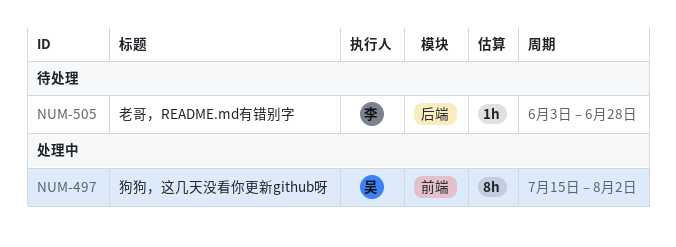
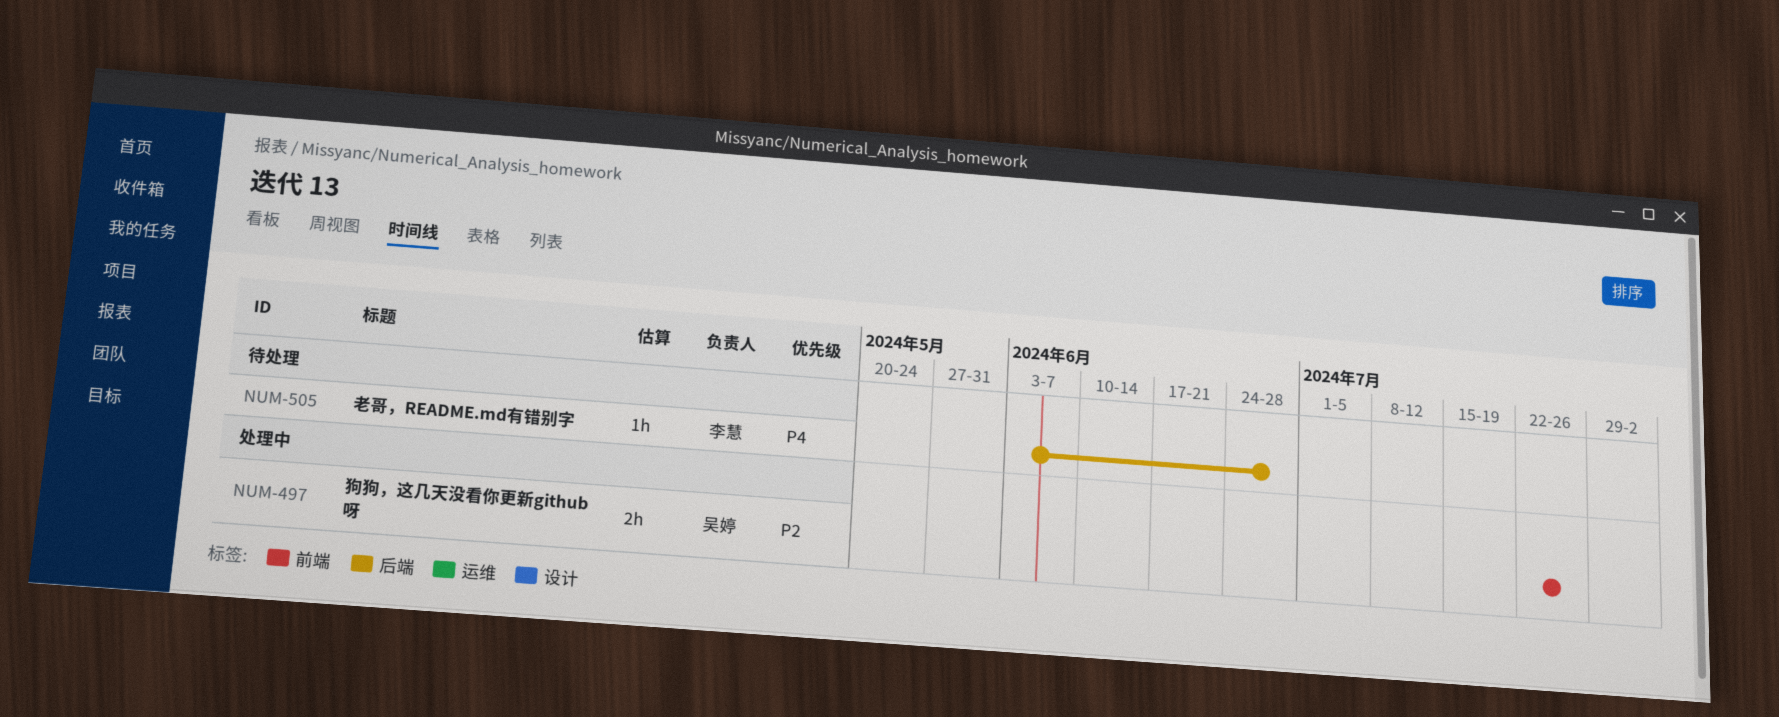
NUM-497, estimate: 8h -> 2h
NUM-497, start: Jul 15 -> Jul 22
NUM-497, due: Aug 2 -> Jul 26

